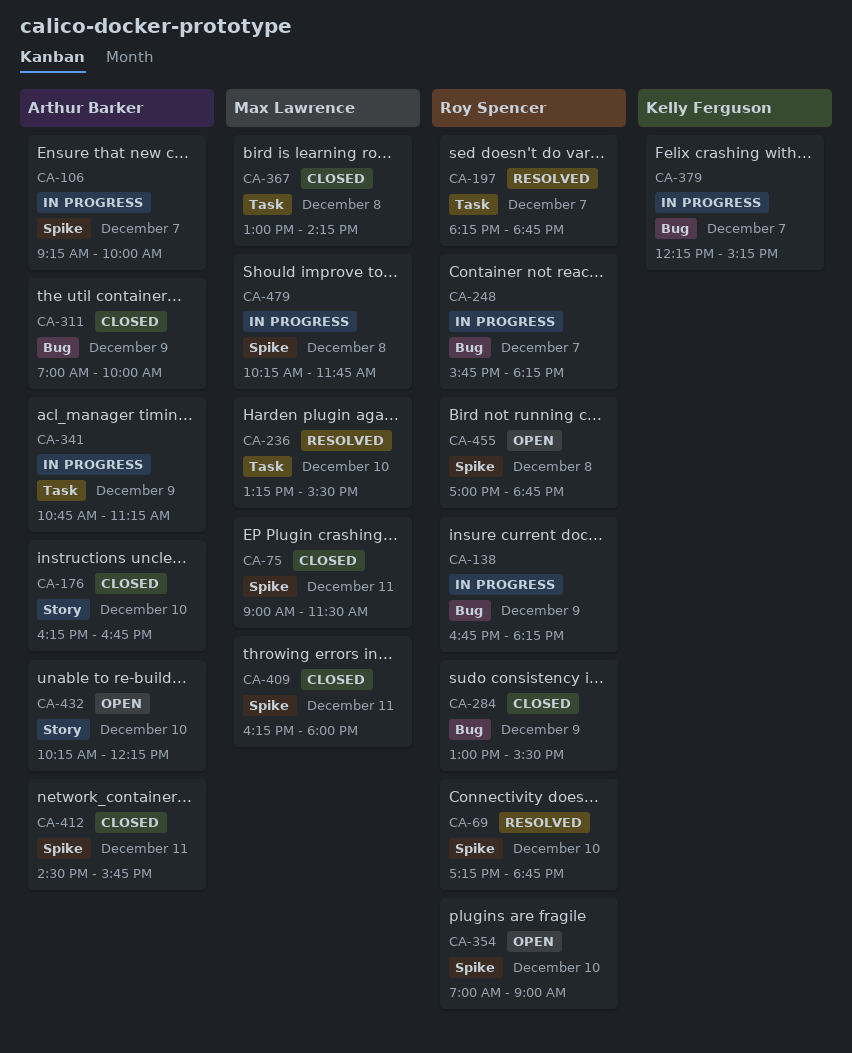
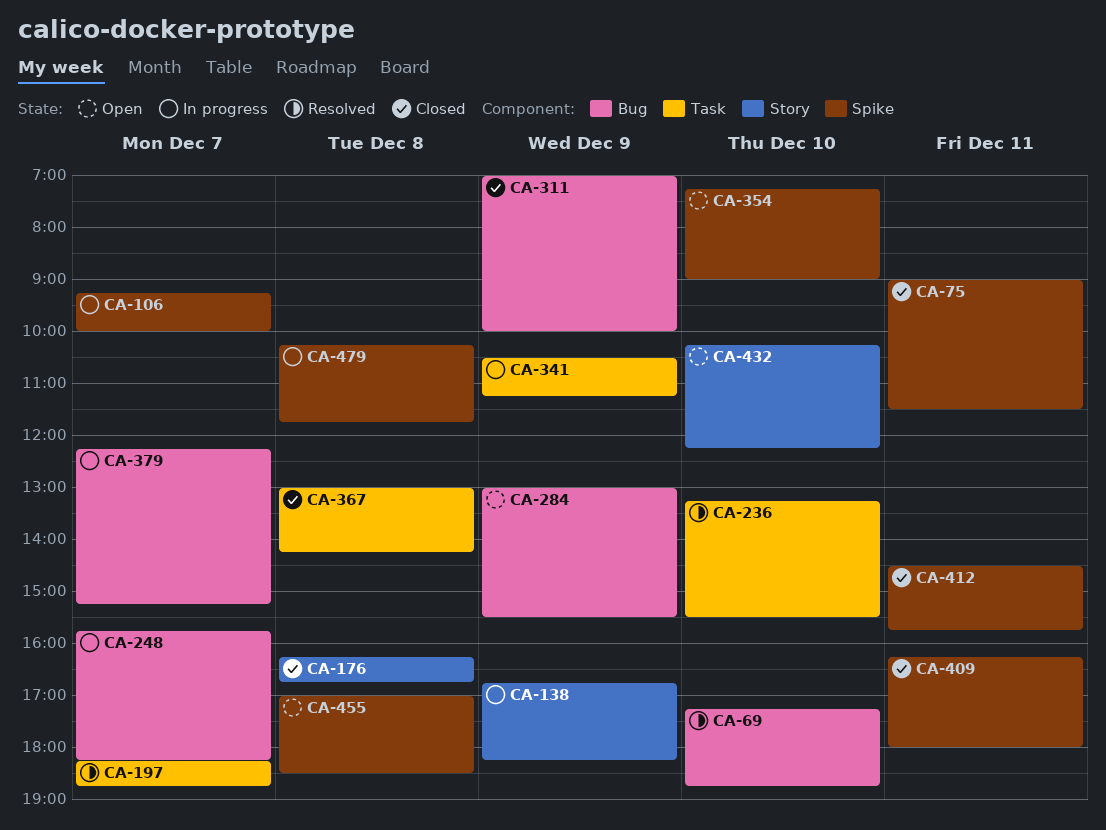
CA-69, label: Spike -> Bug
CA-138, label: Bug -> Story
CA-176, day: Dec 10 -> Dec 8
CA-284, status: Closed -> Open
CA-341, begins: 10:45 -> 10:30
CA-354, begins: 07:00 -> 07:15
CA-455, ends: 18:45 -> 18:30

